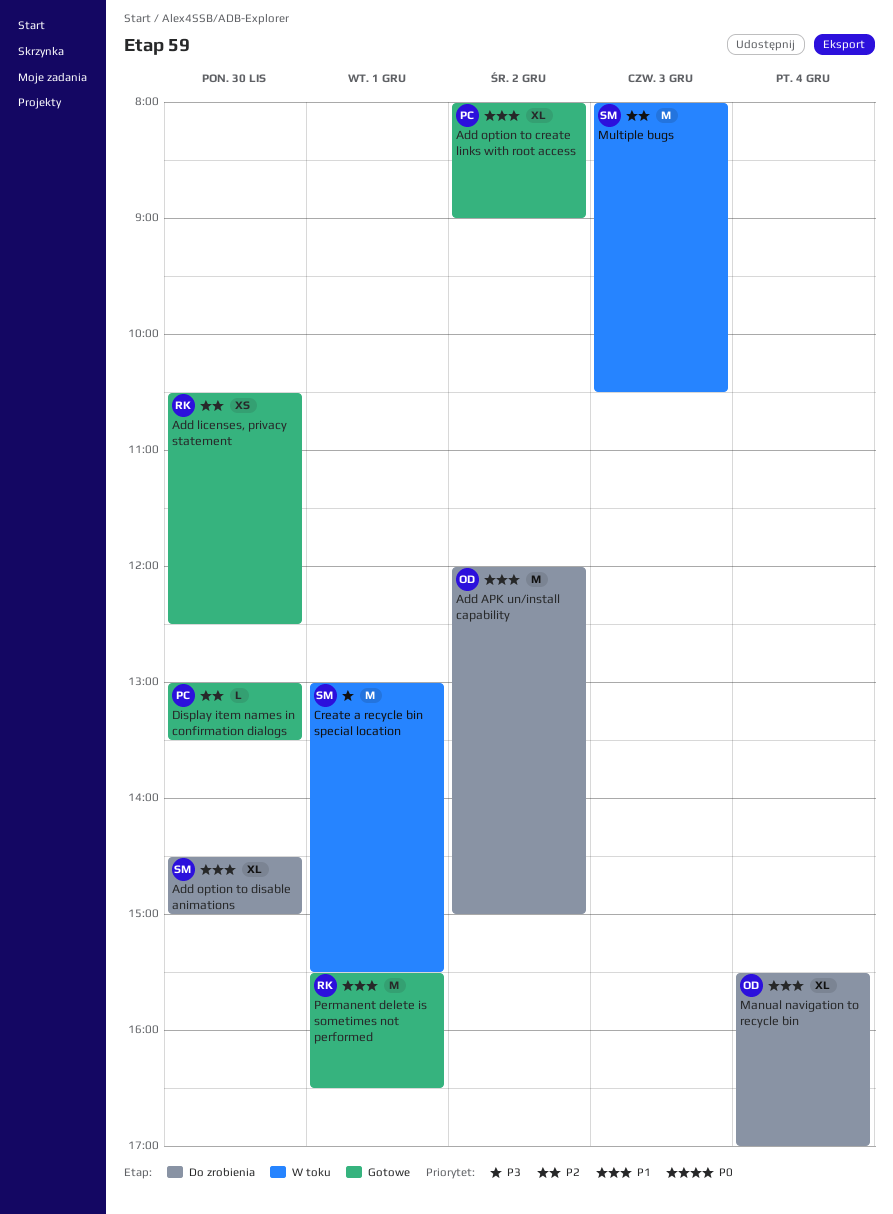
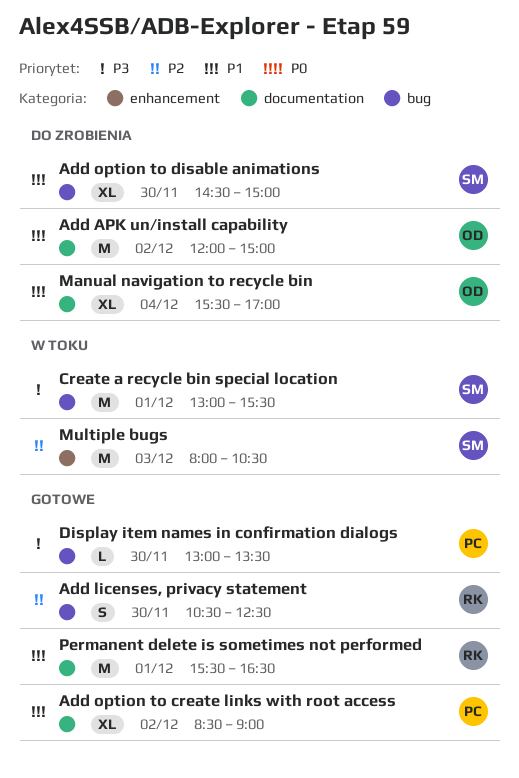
Add licenses, privacy statement, estimate: XS -> S
Add option to create links with root access, begins: 08:00 -> 08:30
Display item names in confirmation dialogs, priority: P2 -> P3

